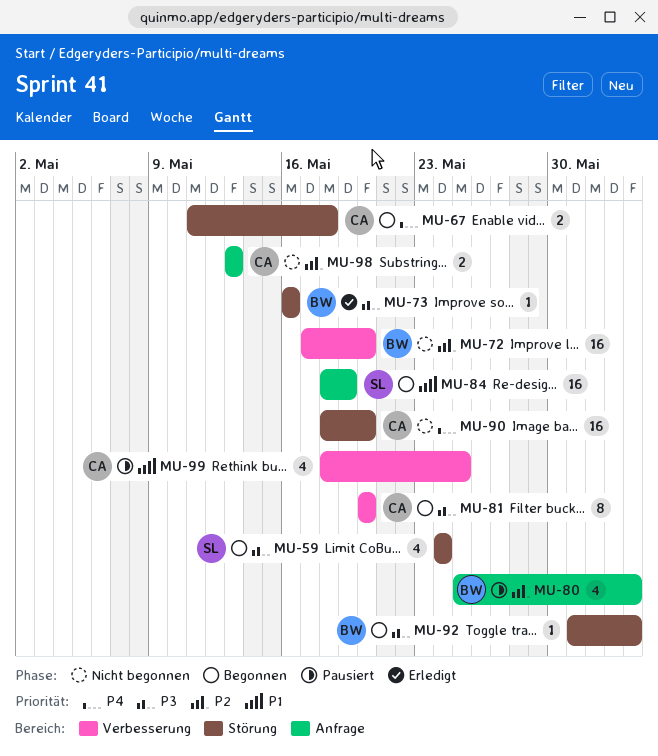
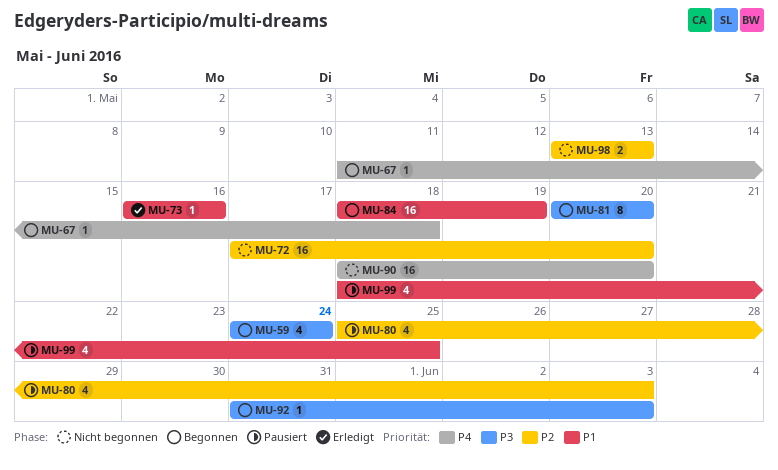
MU-67, estimate: 2 -> 1
MU-73, priority: P3 -> P1

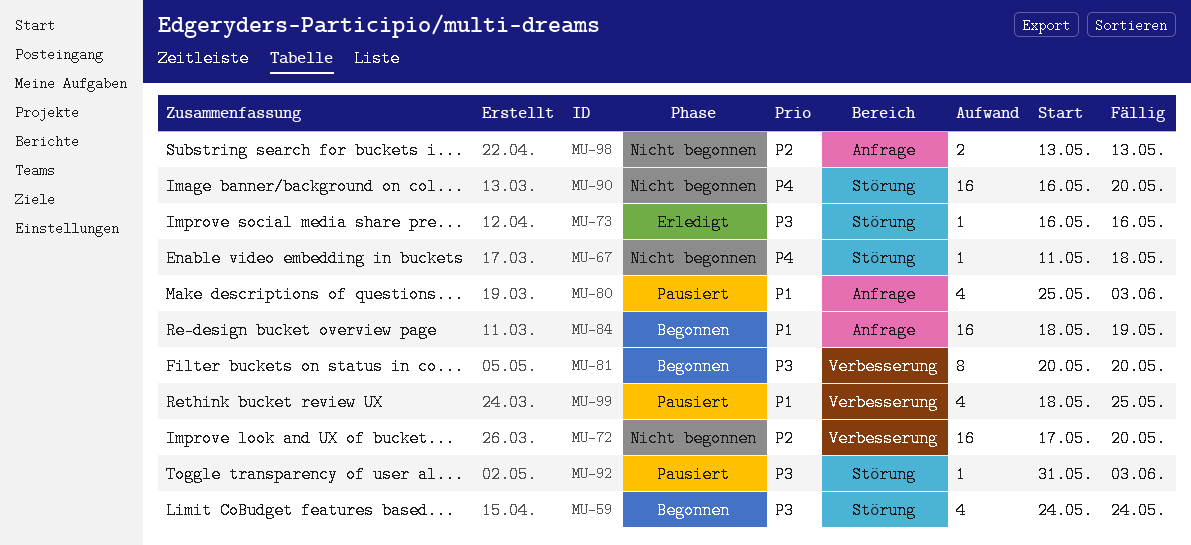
MU-67, status: Begonnen -> Nicht begonnen
MU-73, priority: P1 -> P3
MU-80, priority: P2 -> P1
MU-90, start: May 18 -> May 16
MU-92, status: Begonnen -> Pausiert

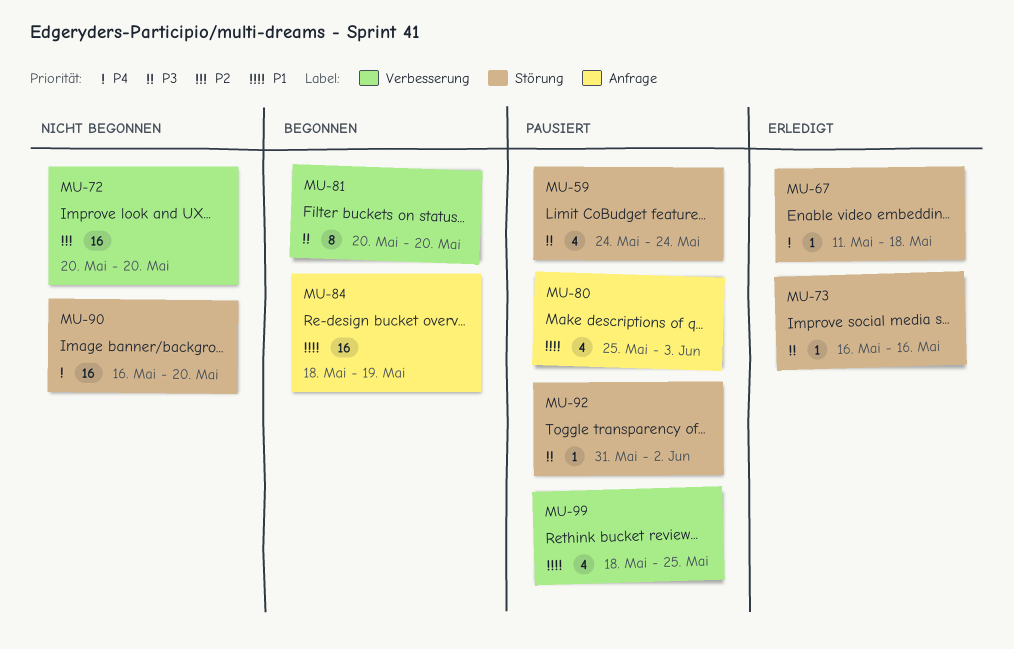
MU-59, status: Begonnen -> Pausiert
MU-67, status: Nicht begonnen -> Erledigt
MU-72, start: May 17 -> May 20
MU-92, due: Jun 3 -> Jun 2
MU-98: present -> none

